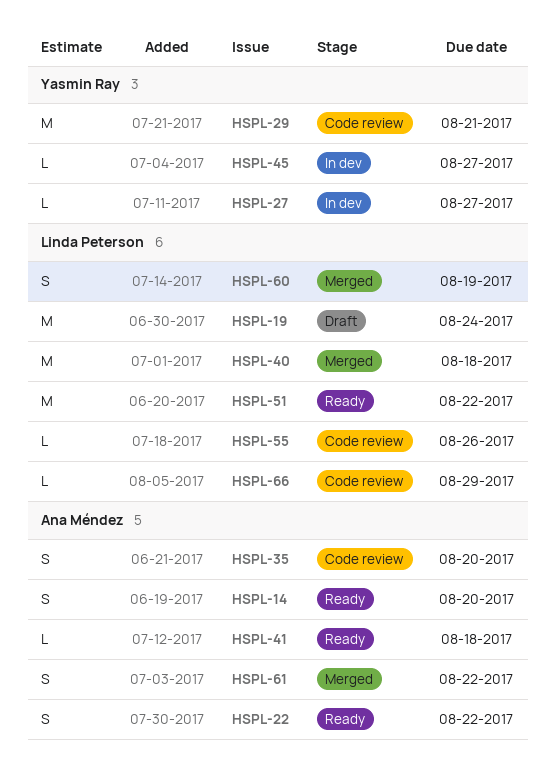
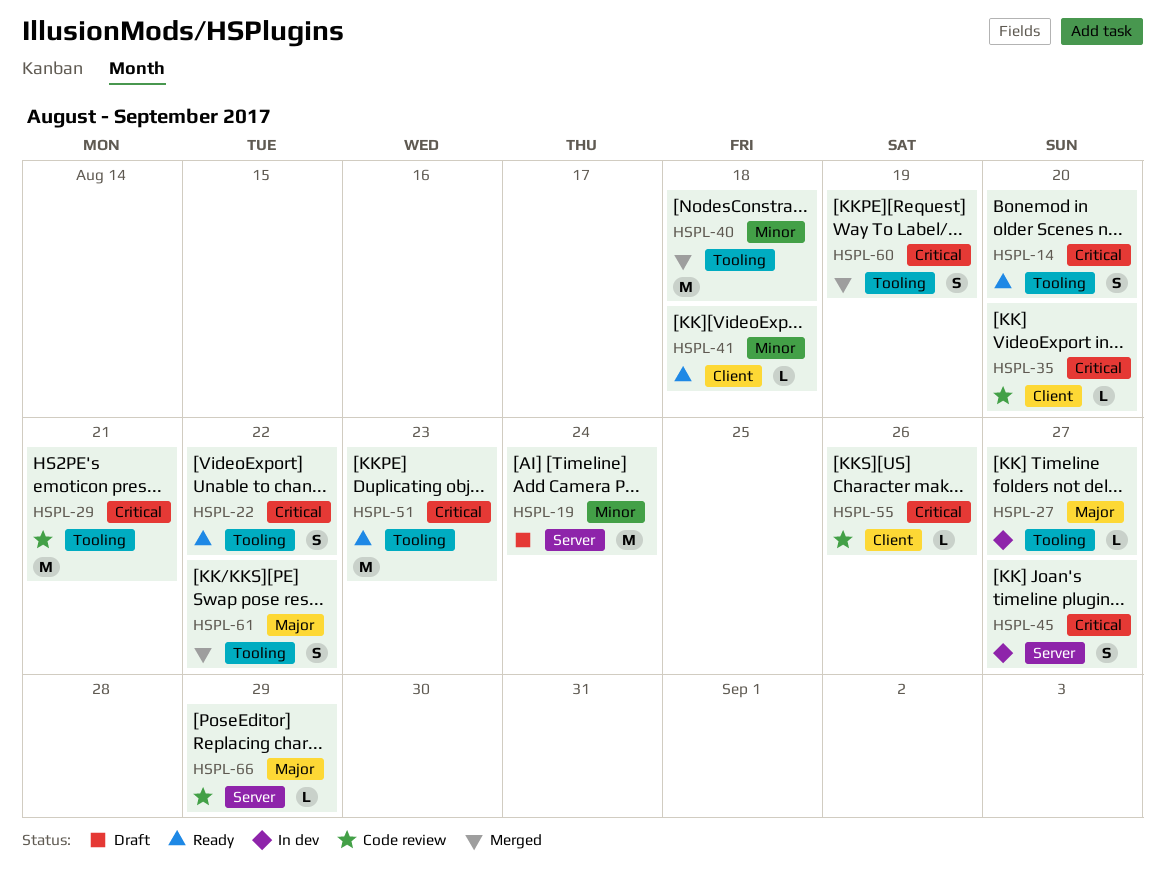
HSPL-35, estimate: S -> L
HSPL-45, estimate: L -> S
HSPL-51, due: Aug 22 -> Aug 23

